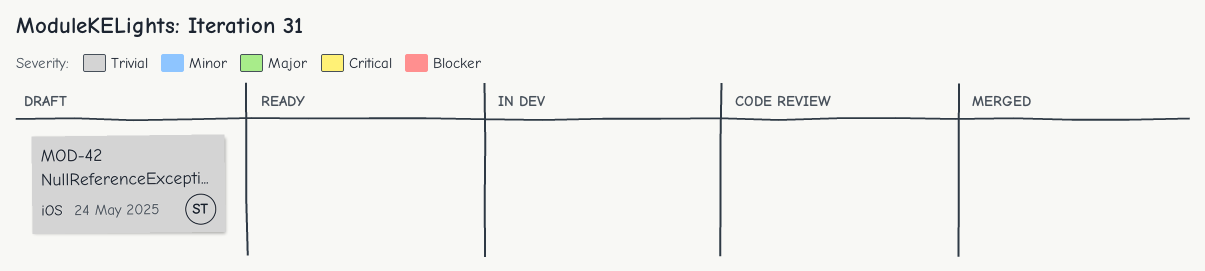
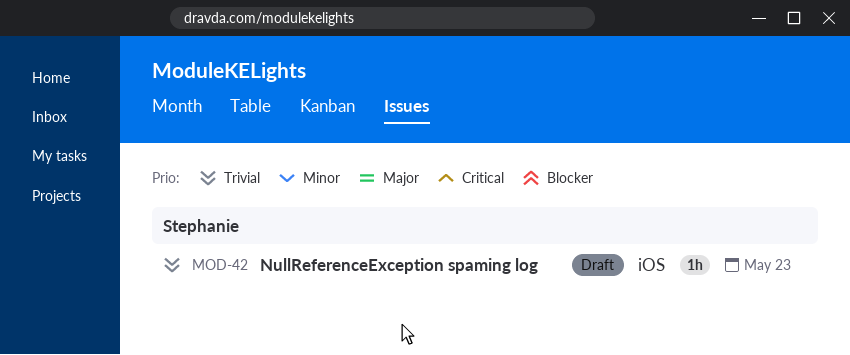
MOD-42, due: May 24 -> May 23

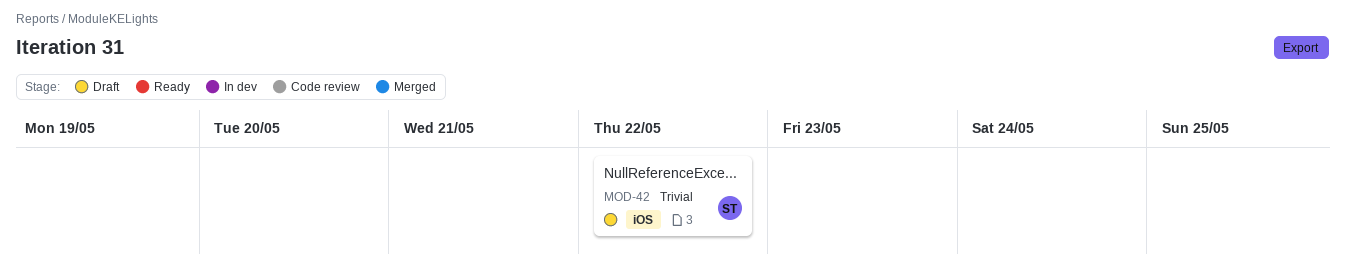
MOD-42, due: May 23 -> May 22

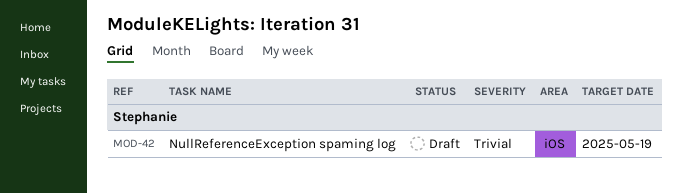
MOD-42, due: May 22 -> May 19

